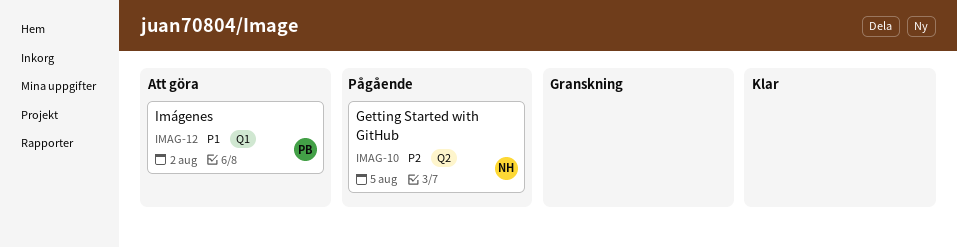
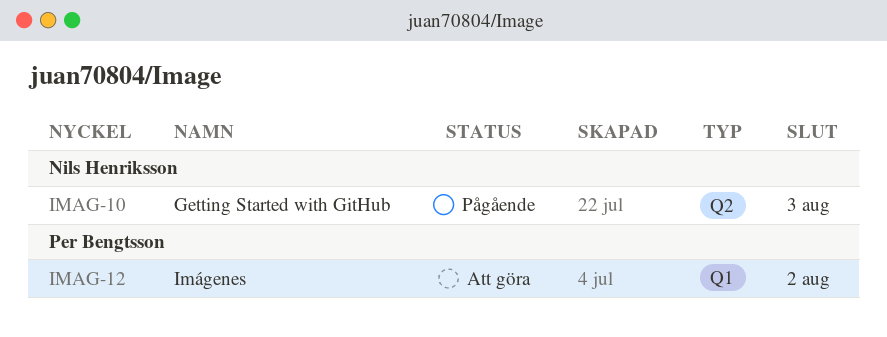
IMAG-10, due: Aug 5 -> Aug 3

